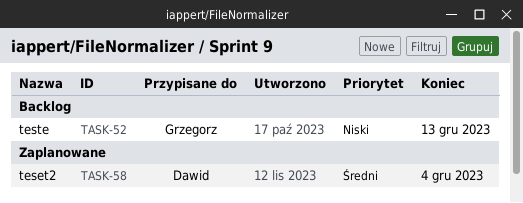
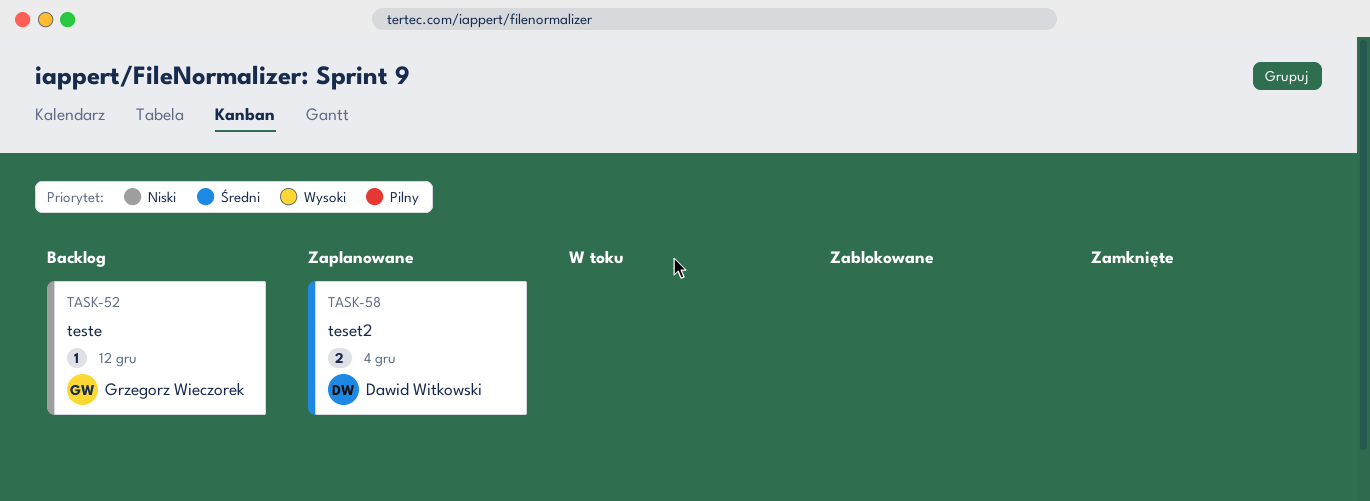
TASK-52, due: Dec 13 -> Dec 12

